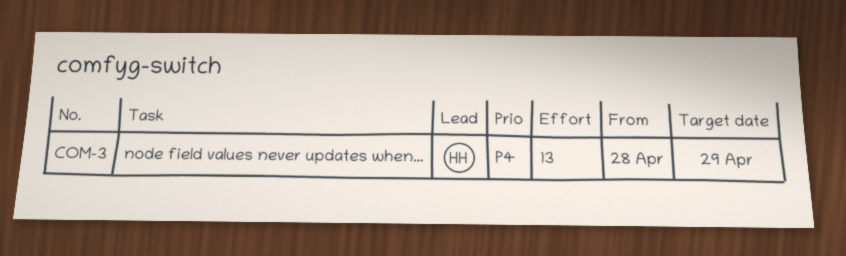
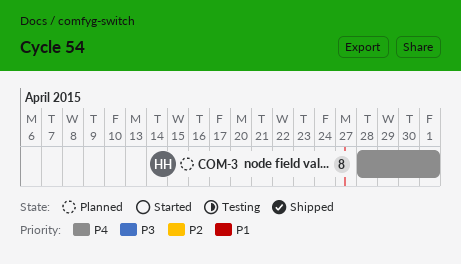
COM-3, estimate: 13 -> 8
COM-3, due: Apr 29 -> May 1

